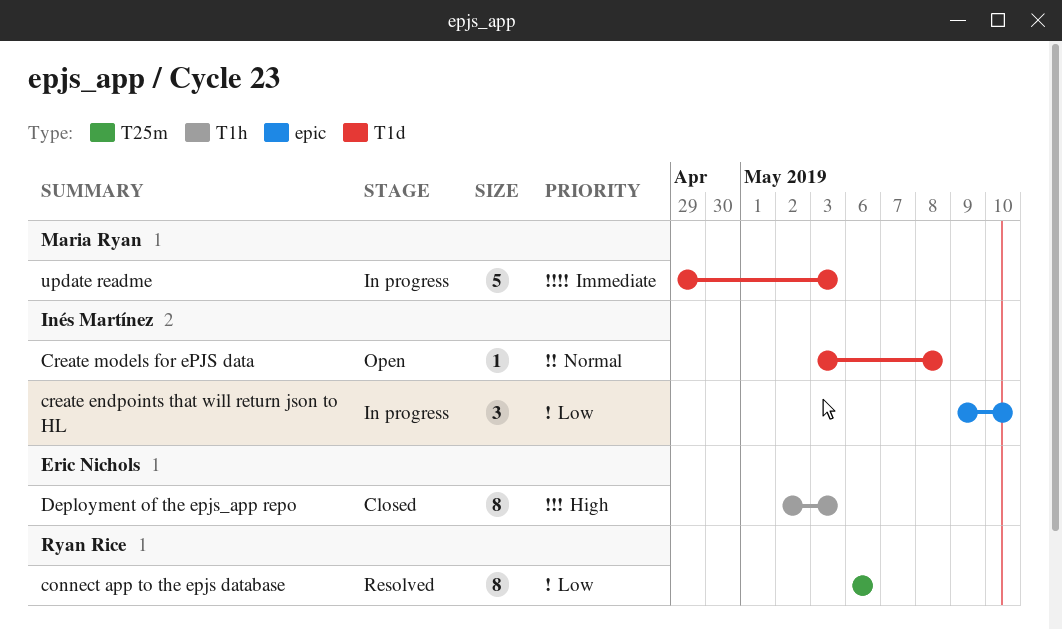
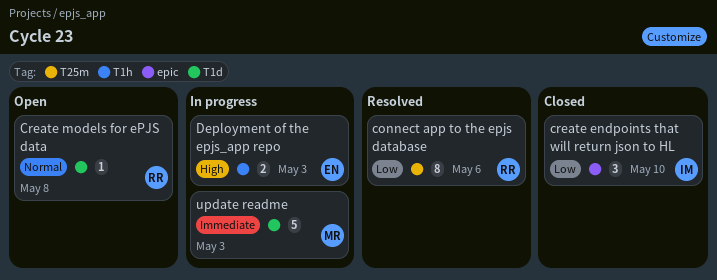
create endpoints that will return json to HL, status: In progress -> Closed
Create models for ePJS data, owner: Inés Martínez -> Ryan Rice
Deployment of the epjs_app repo, status: Closed -> In progress
Deployment of the epjs_app repo, estimate: 8 -> 2

